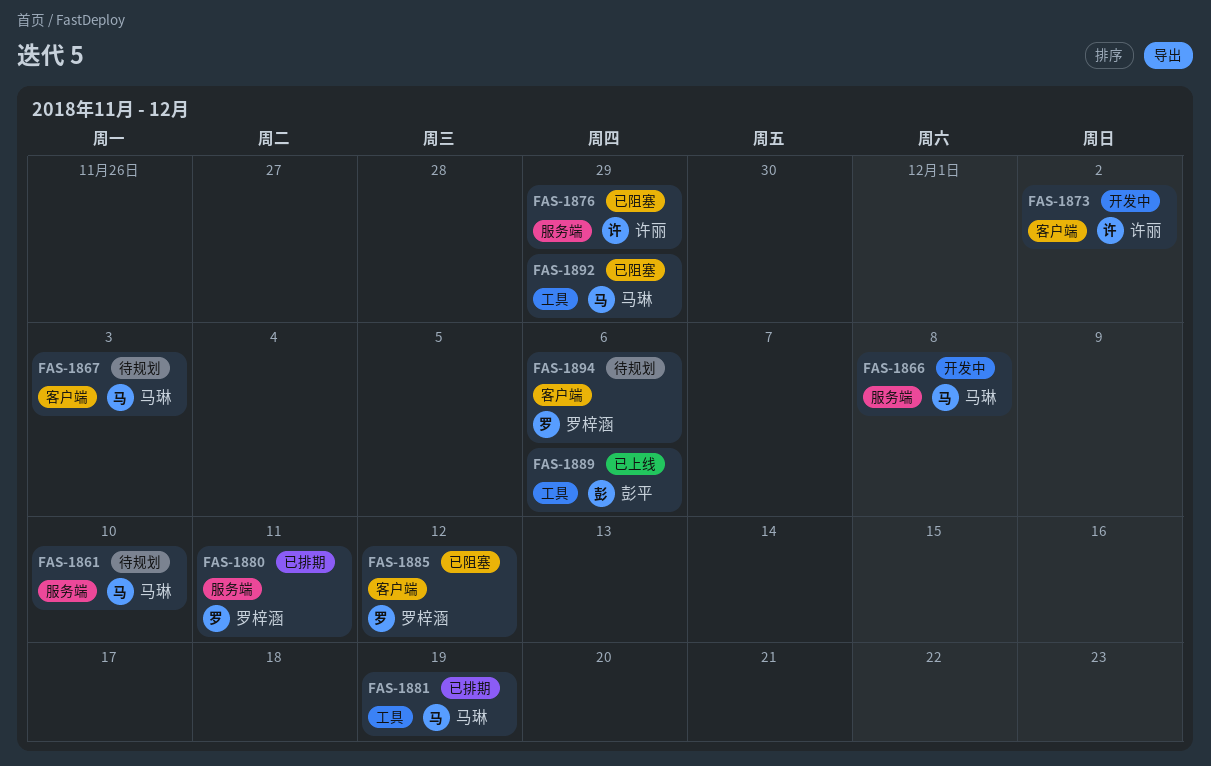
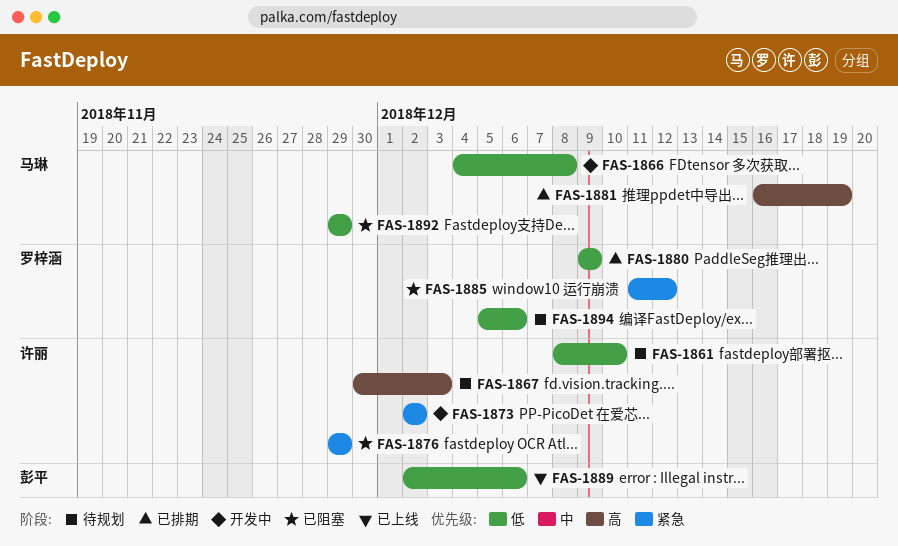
FAS-1861, owner: 马琳 -> 许丽
FAS-1867, owner: 马琳 -> 许丽
FAS-1880, due: Dec 11 -> Dec 9

